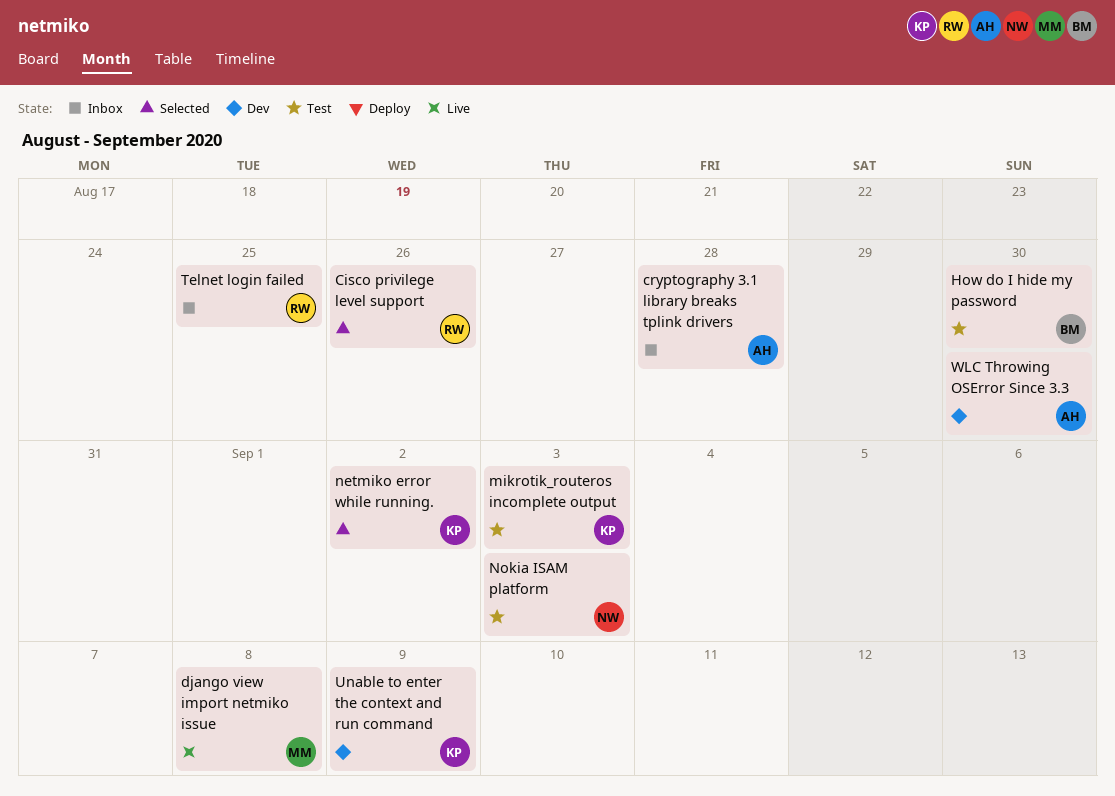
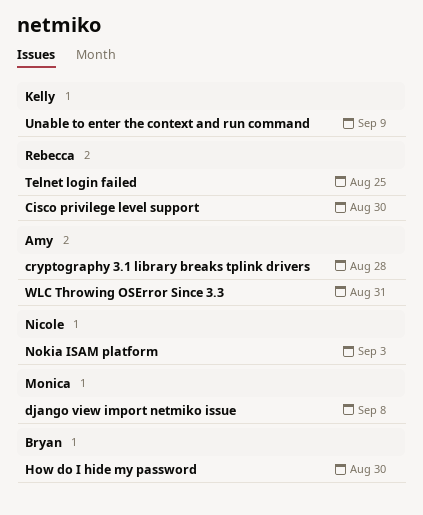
Cisco privilege level support, due: Aug 26 -> Aug 30
mikrotik_routeros incomplete output: present -> none
netmiko error while running.: present -> none
WLC Throwing OSError Since 3.3, due: Aug 30 -> Aug 31

